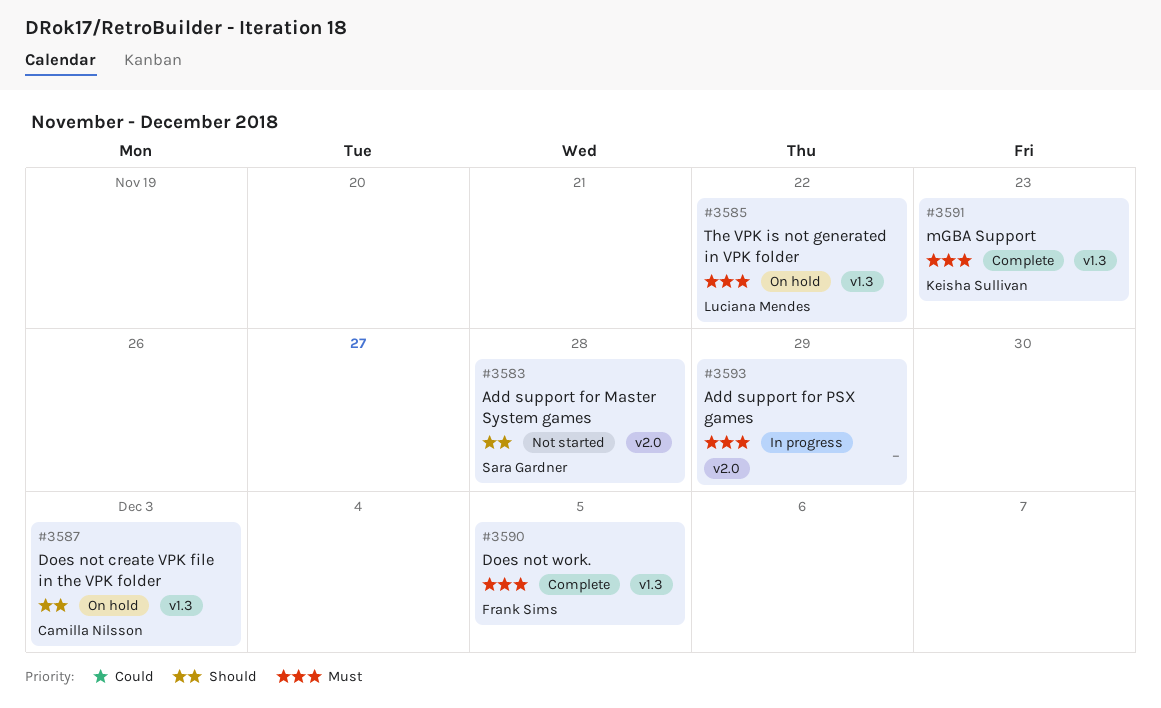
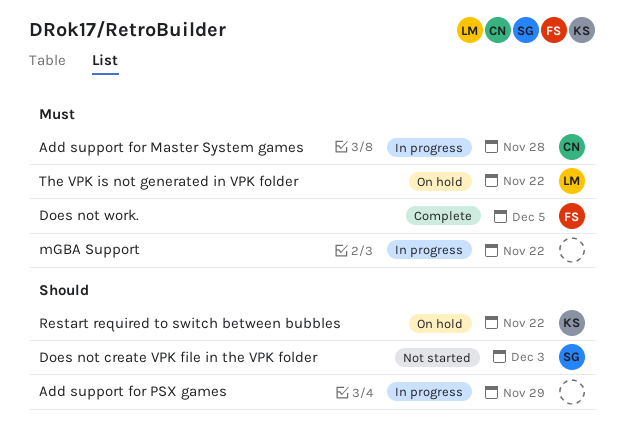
Add support for Master System games, status: Not started -> In progress
Add support for Master System games, owner: Sara Gardner -> Camilla Nilsson
Add support for Master System games, priority: Should -> Must
Add support for PSX games, priority: Must -> Should
Does not create VPK file in the VPK folder, status: On hold -> Not started
Does not create VPK file in the VPK folder, owner: Camilla Nilsson -> Sara Gardner
mGBA Support, status: Complete -> In progress
mGBA Support, owner: Keisha Sullivan -> none
mGBA Support, due: Nov 23 -> Nov 22
Restart required to switch between bubbles: none -> present

